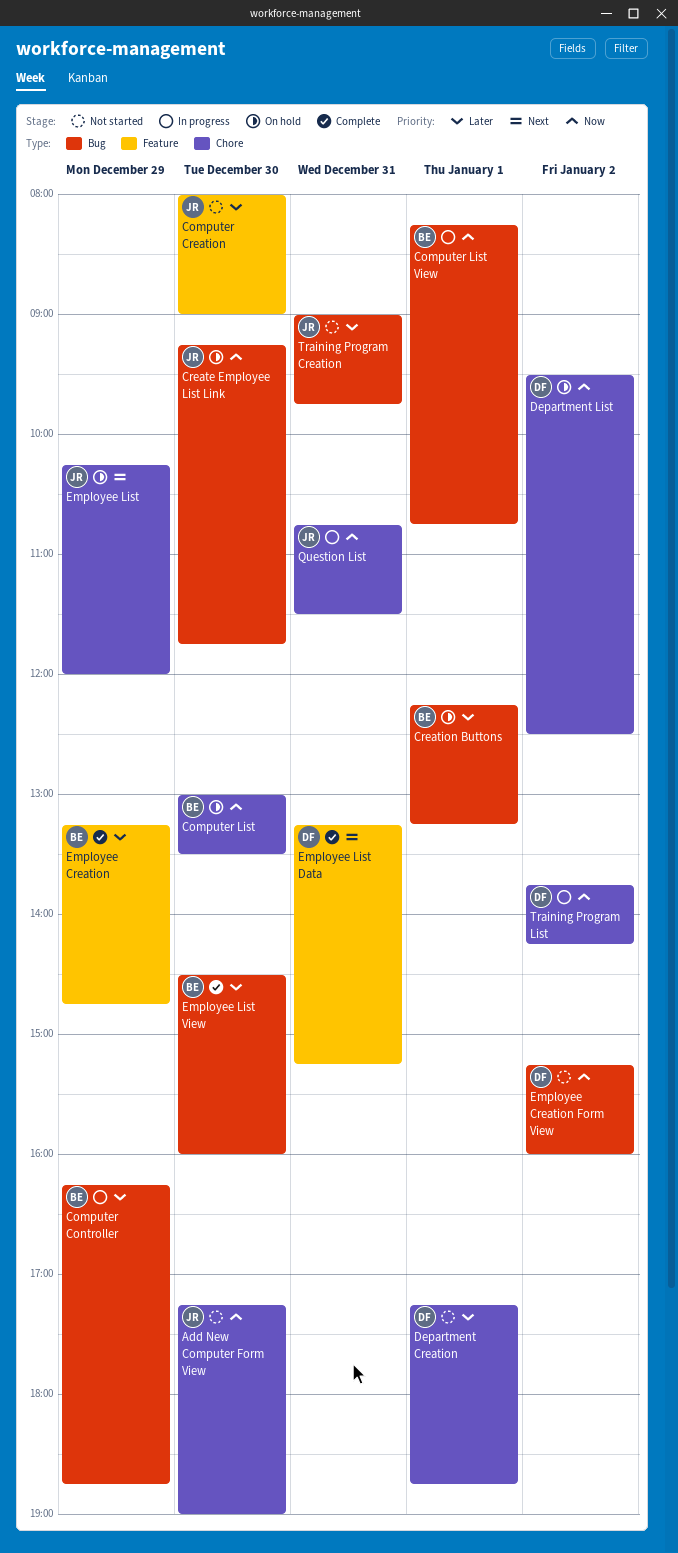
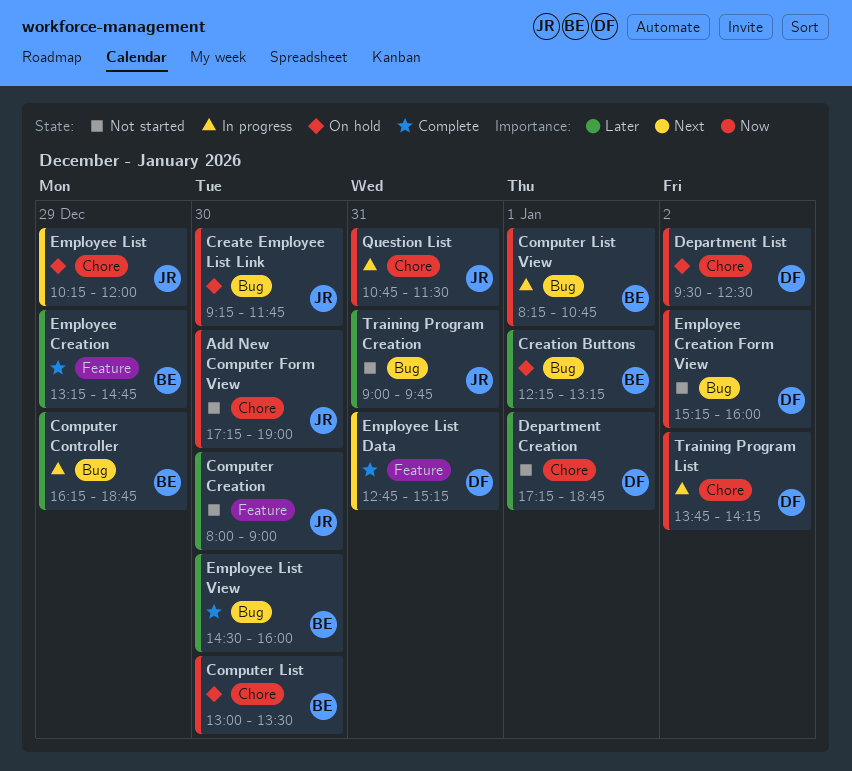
Employee List Data, begins: 13:15 -> 12:45

